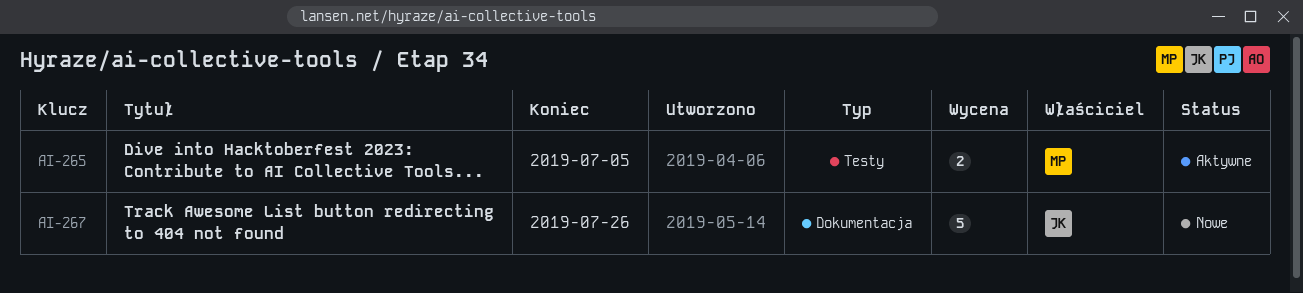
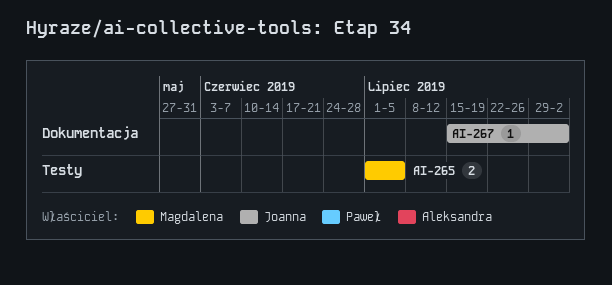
AI-267, estimate: 5 -> 1
AI-267, due: Jul 26 -> Aug 2

